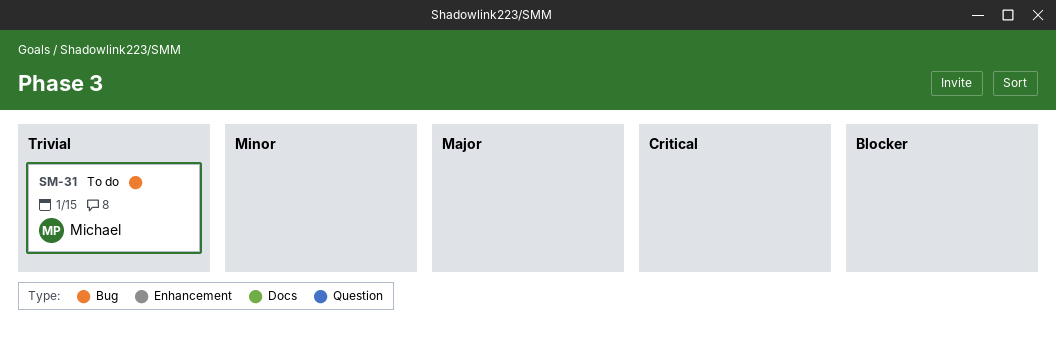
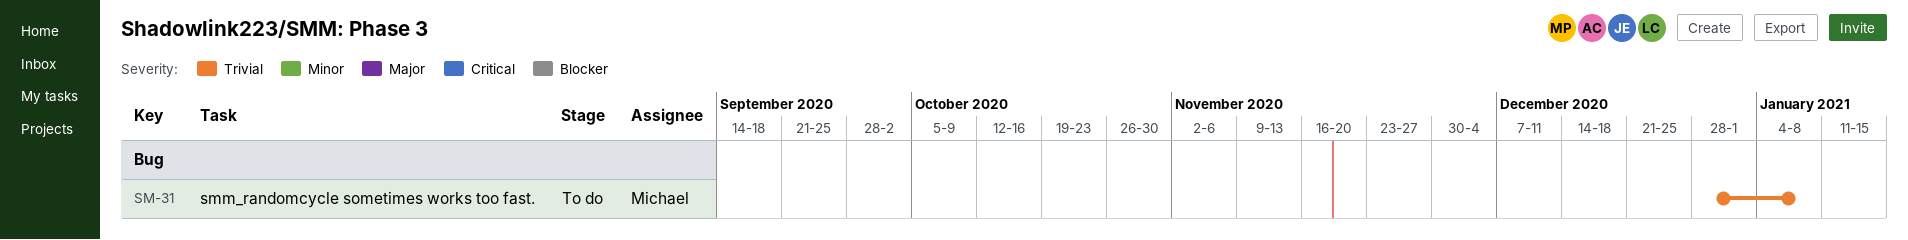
SM-31, due: Jan 15 -> Jan 8

